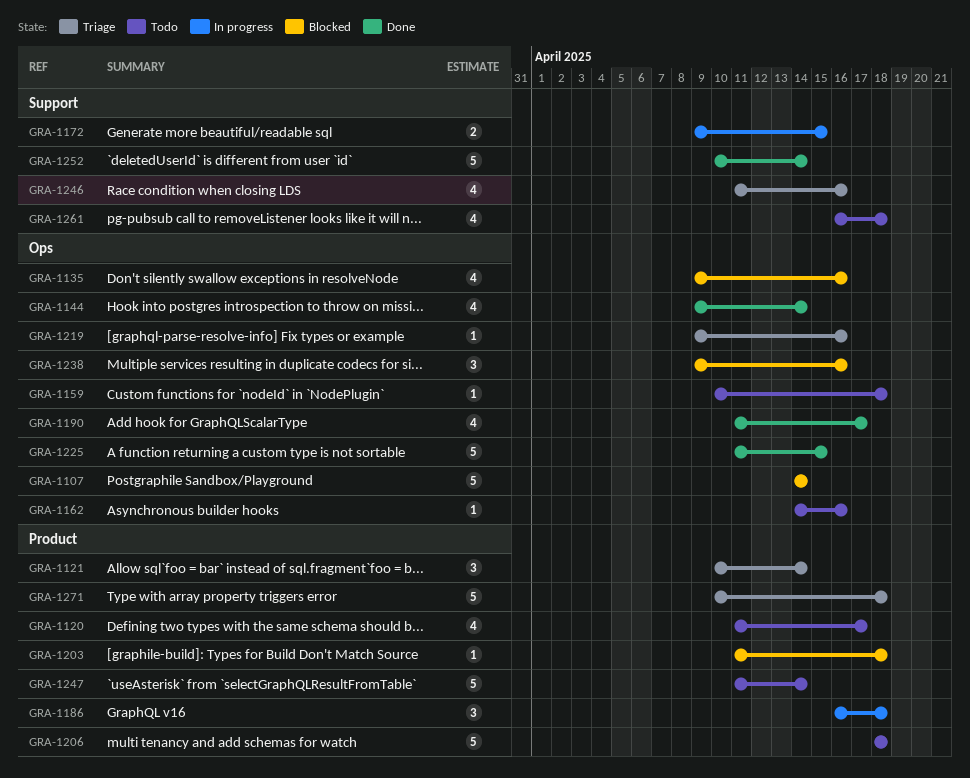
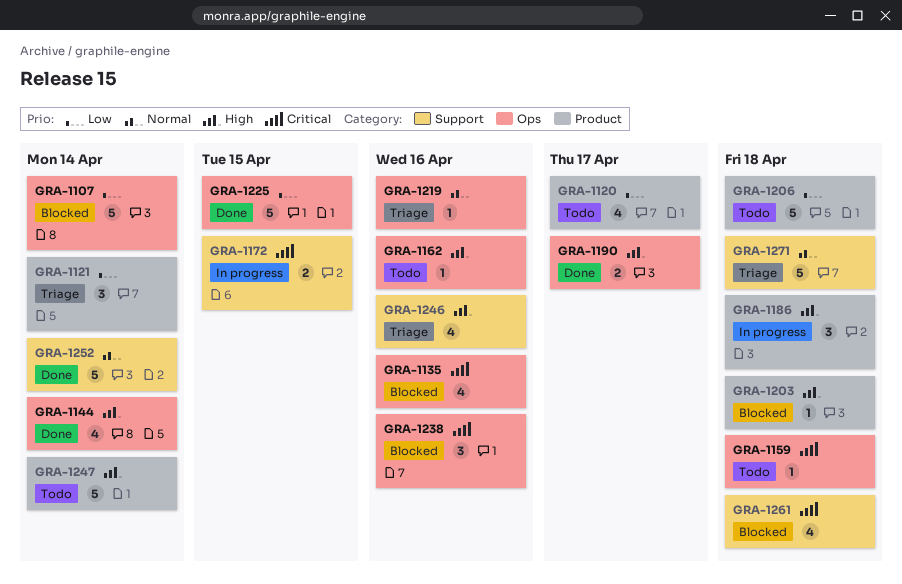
GRA-1190, estimate: 4 -> 2
GRA-1261, status: Todo -> Blocked
GRA-1271, label: Product -> Support

